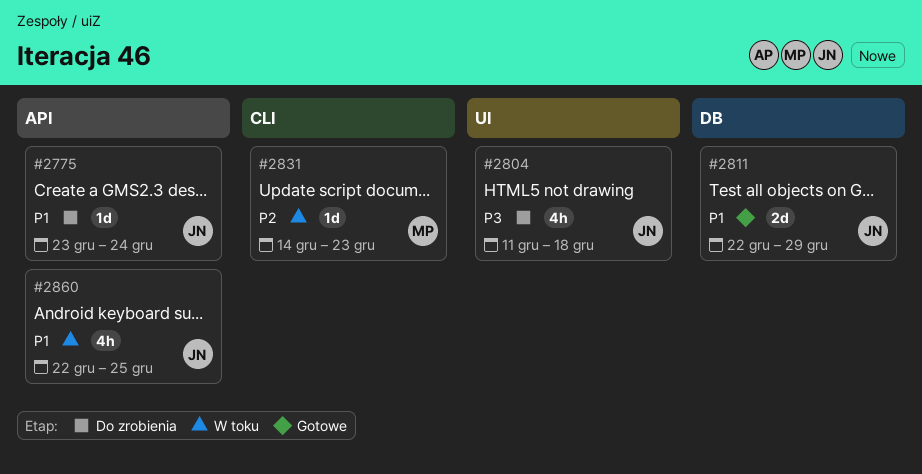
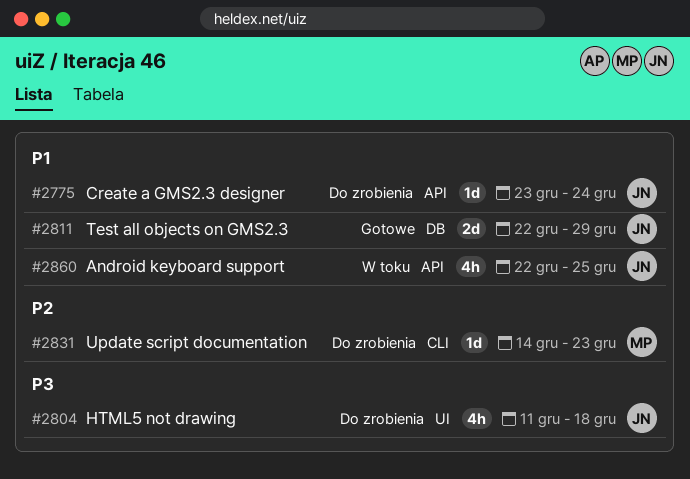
#2831, status: W toku -> Do zrobienia

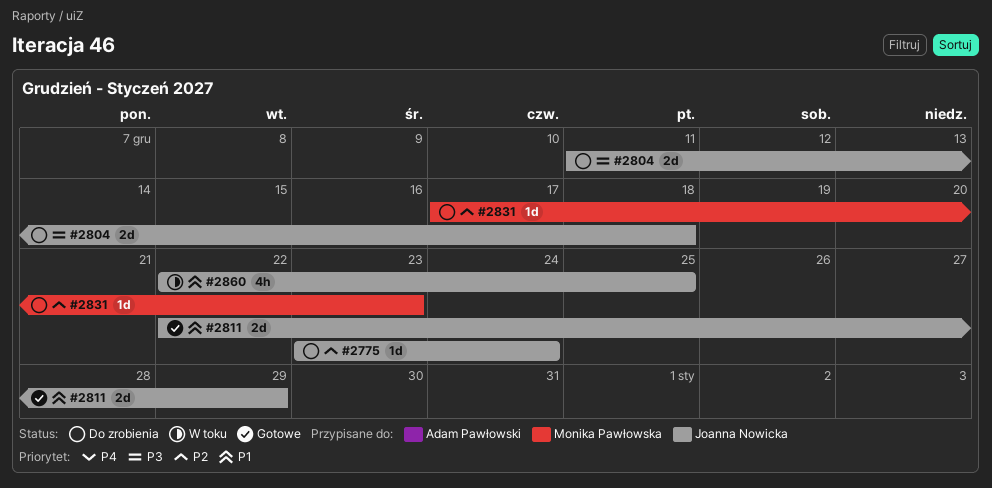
#2775, priority: P1 -> P2
#2804, estimate: 4h -> 2d
#2831, start: Dec 14 -> Dec 17

